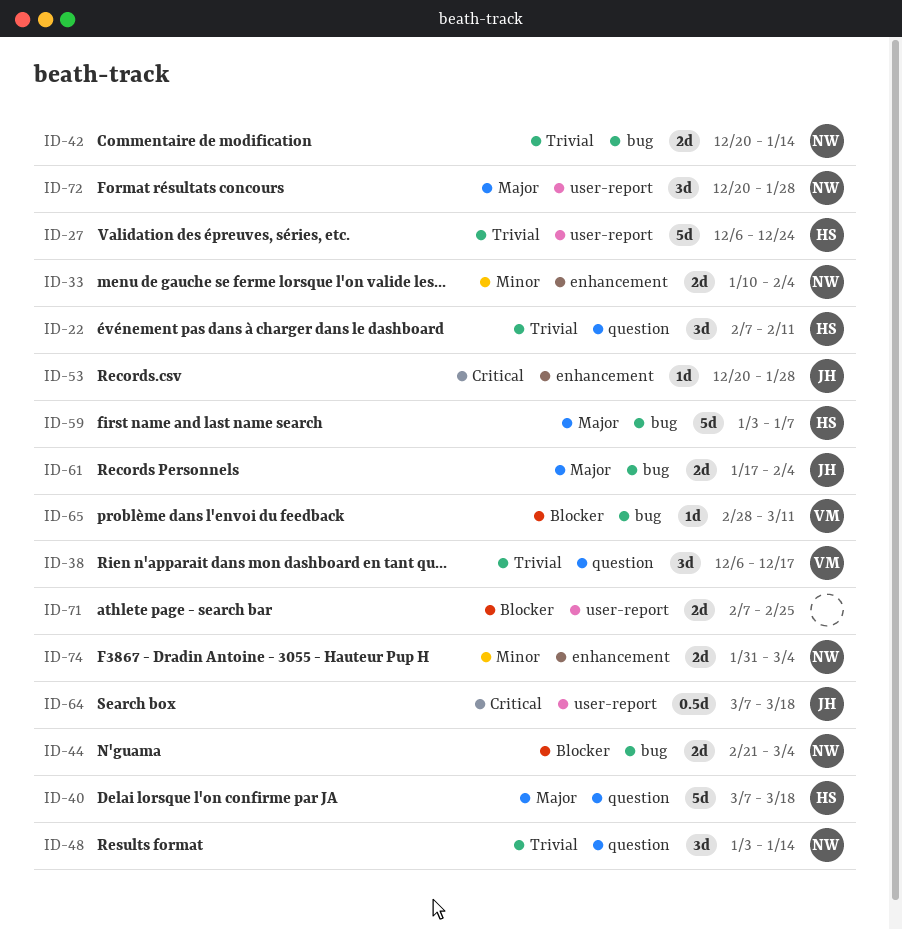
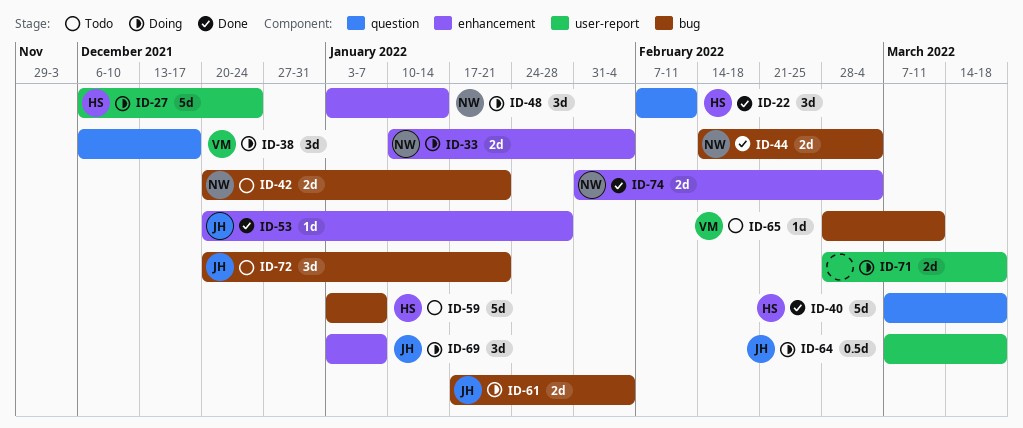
ID-42, due: Jan 14 -> Jan 21
ID-44, start: Feb 21 -> Feb 14
ID-48, label: question -> enhancement
ID-69: none -> present
ID-71, start: Feb 7 -> Feb 28
ID-71, due: Feb 25 -> Mar 18
ID-72, owner: NW -> JH
ID-72, label: user-report -> bug
ID-72, due: Jan 28 -> Jan 21

